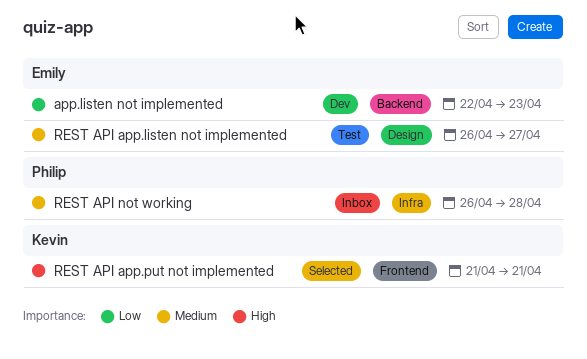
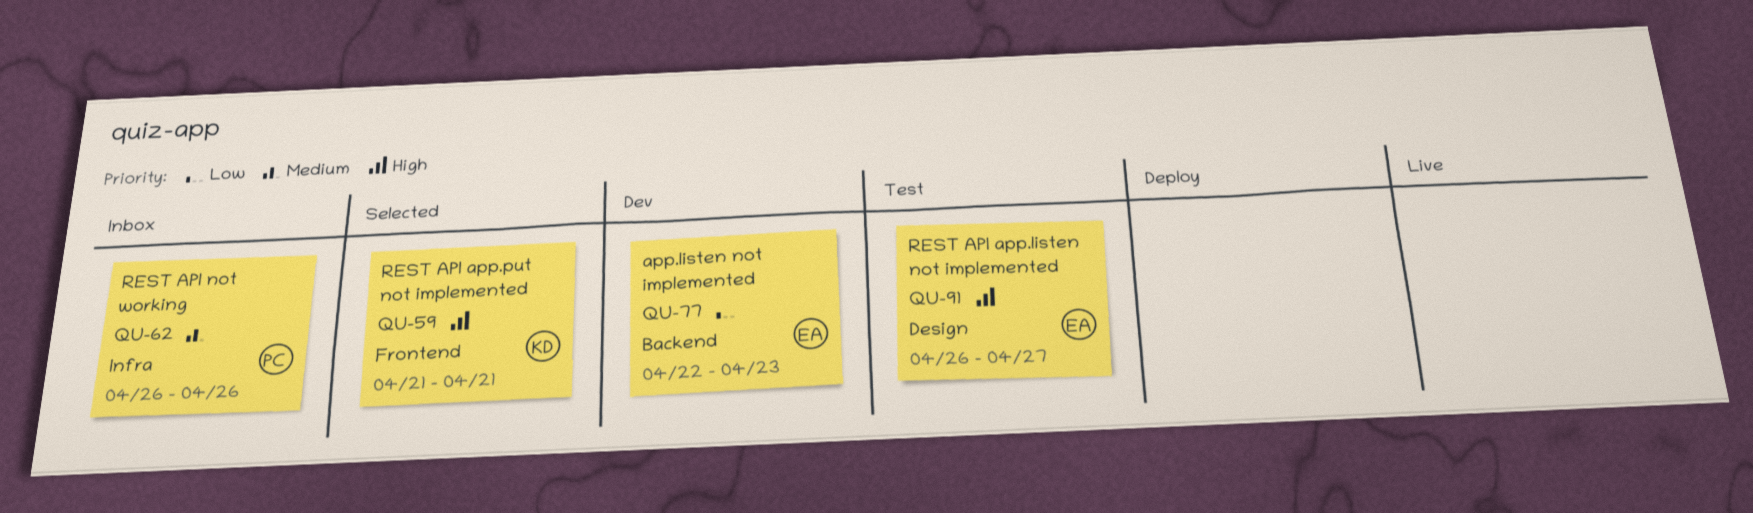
REST API app.listen not implemented, priority: Medium -> High
REST API not working, due: Apr 28 -> Apr 26

